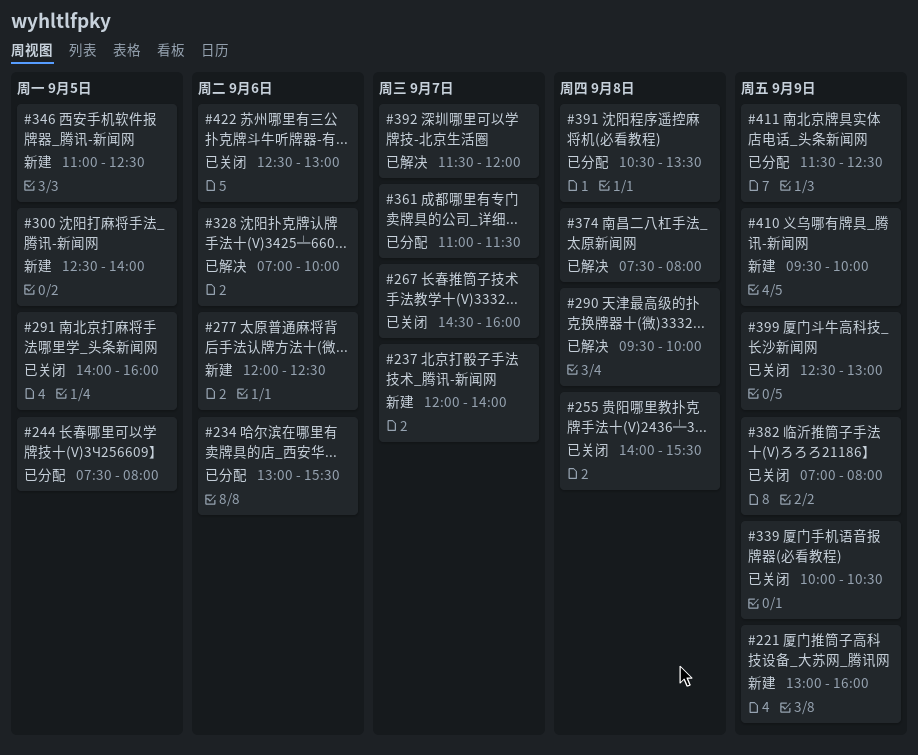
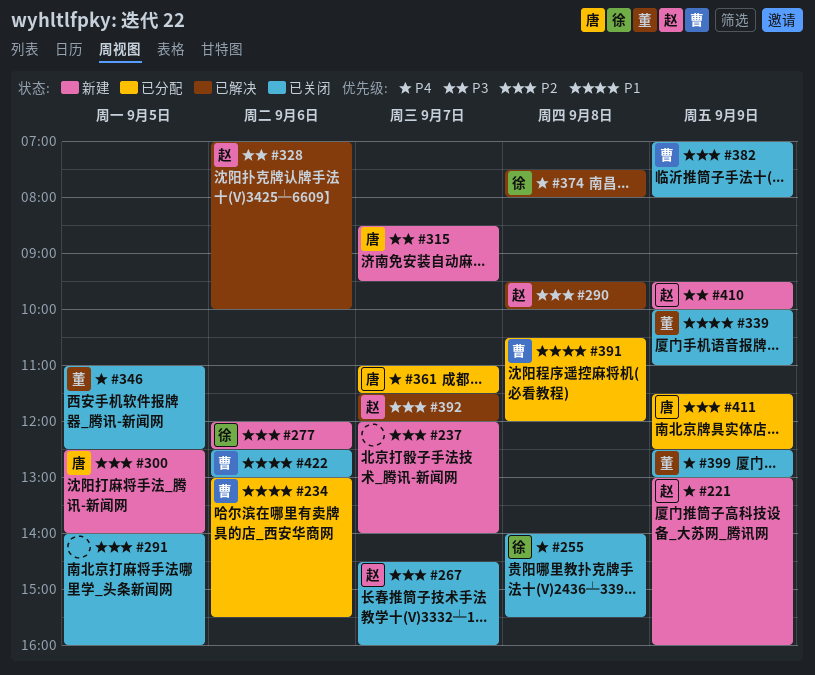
#244: present -> none
#315: none -> present
#339, ends: 10:30 -> 11:00
#346, status: 新建 -> 已关闭
#391, ends: 13:30 -> 12:00

